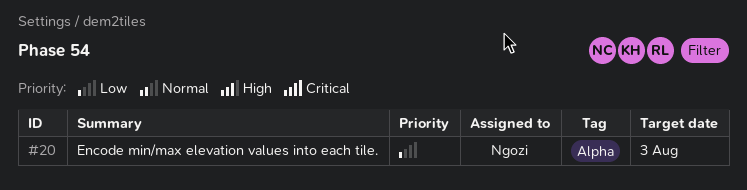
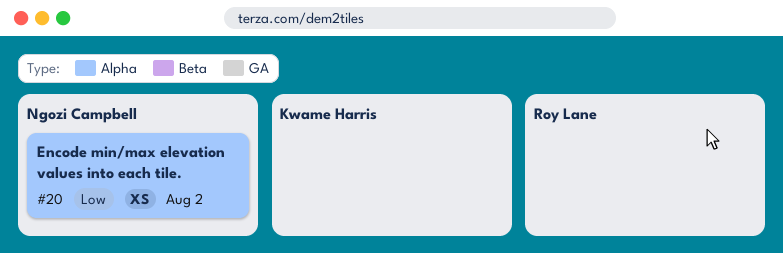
#20, due: Aug 3 -> Aug 2

